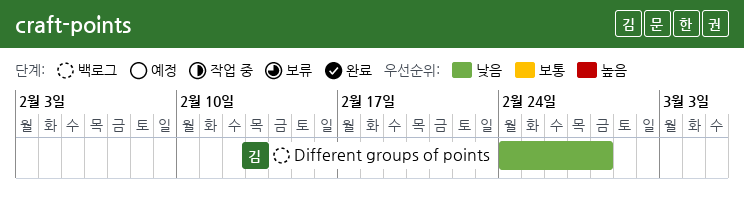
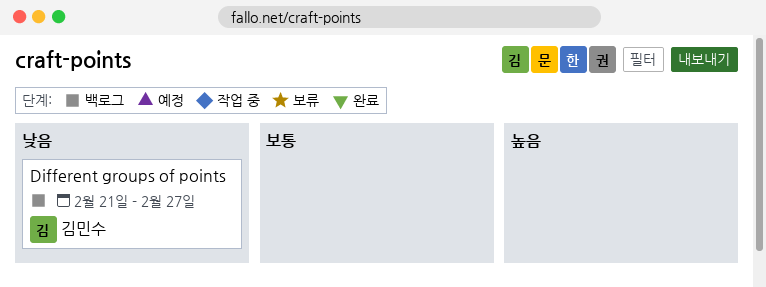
Different groups of points, start: Feb 24 -> Feb 21
Different groups of points, due: Feb 28 -> Feb 27

